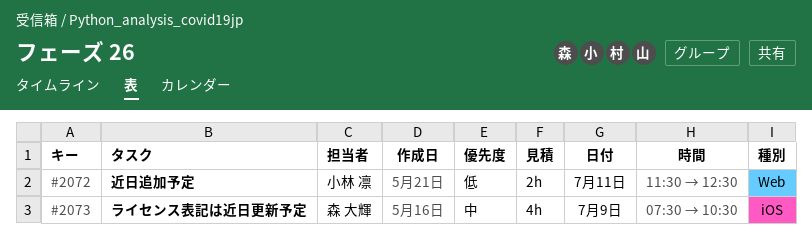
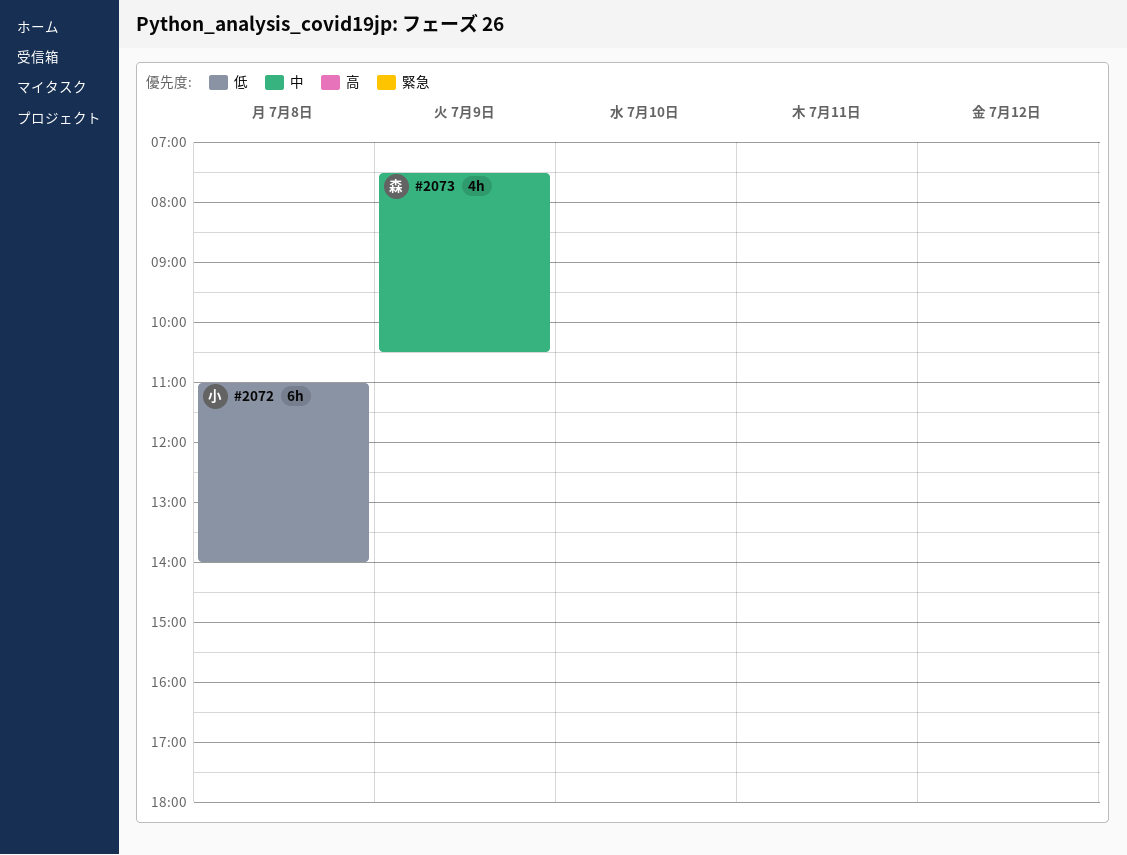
#2072, estimate: 2h -> 6h
#2072, day: Jul 11 -> Jul 8
#2072, begins: 11:30 -> 11:00
#2072, ends: 12:30 -> 14:00

